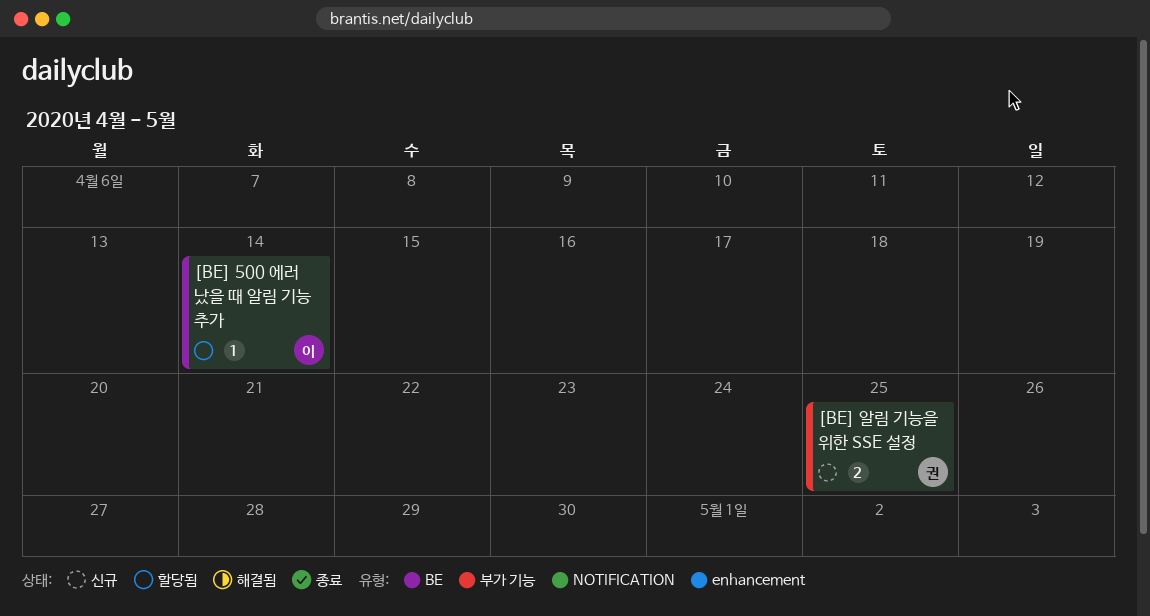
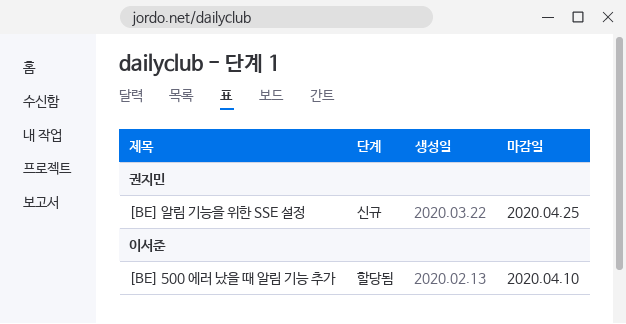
[BE] 500 에러 났을 때 알림 기능 추가, due: Apr 14 -> Apr 10

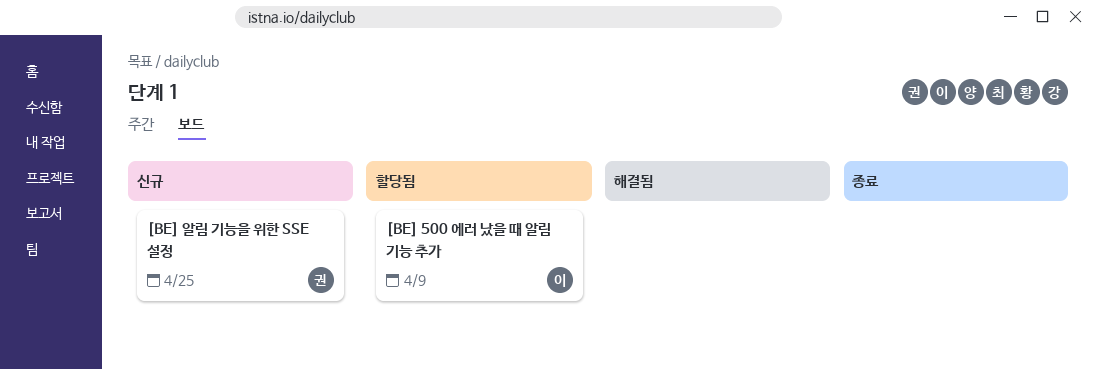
[BE] 500 에러 났을 때 알림 기능 추가, due: Apr 10 -> Apr 9

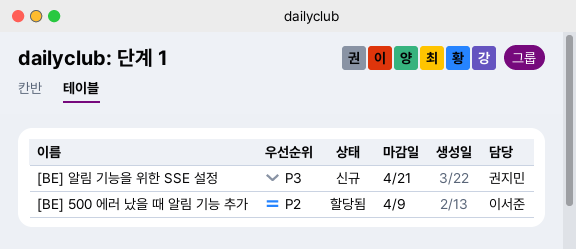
[BE] 알림 기능을 위한 SSE 설정, due: Apr 25 -> Apr 21

